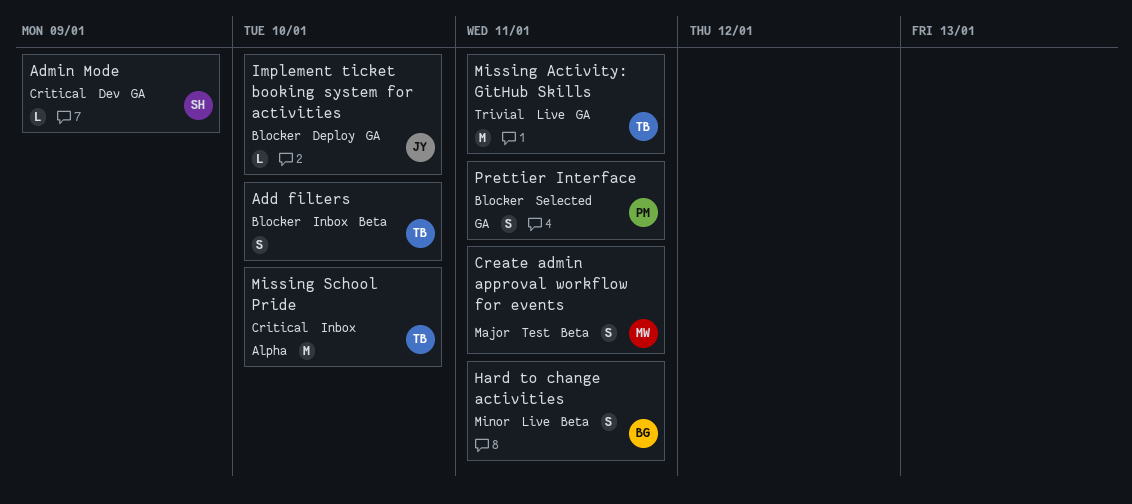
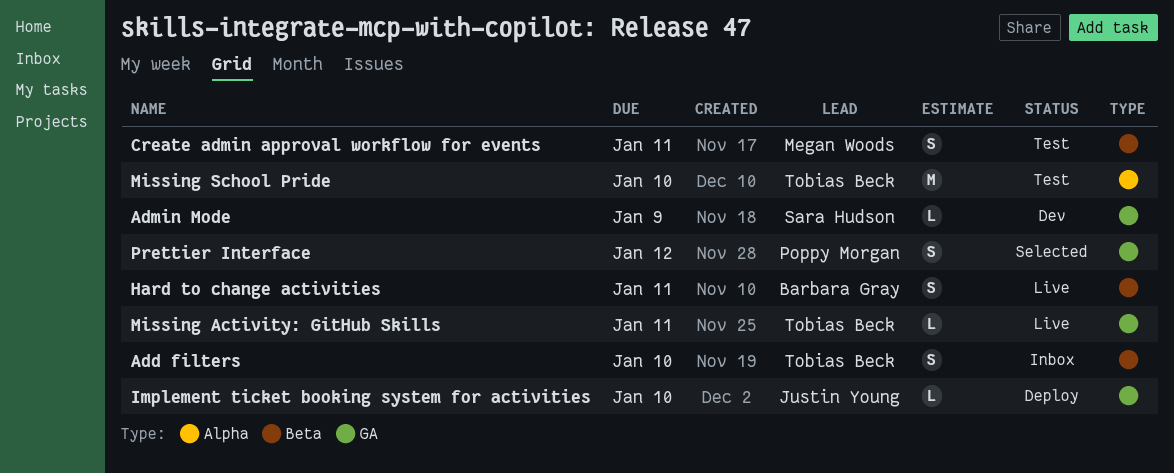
Missing Activity: GitHub Skills, estimate: M -> L
Missing School Pride, status: Inbox -> Test
Prettier Interface, due: Jan 11 -> Jan 12

